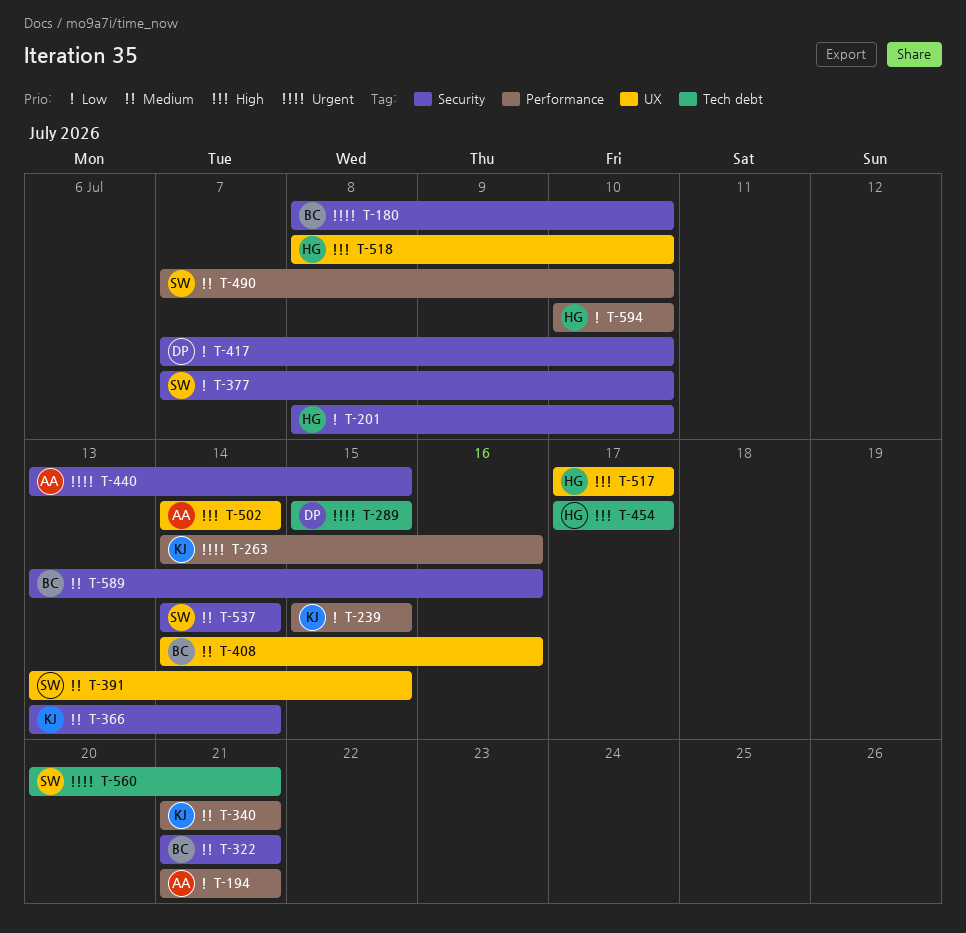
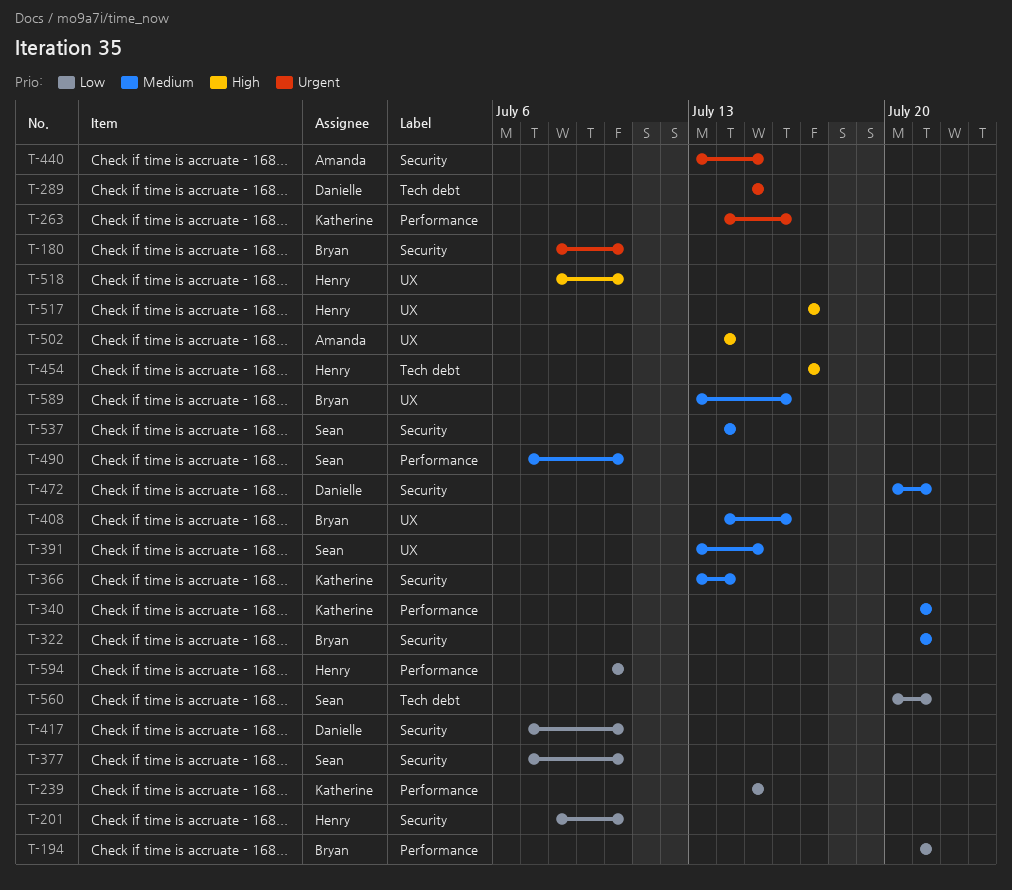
T-194, owner: Amanda -> Bryan
T-472: none -> present
T-560, priority: Urgent -> Low
T-589, label: Security -> UX

